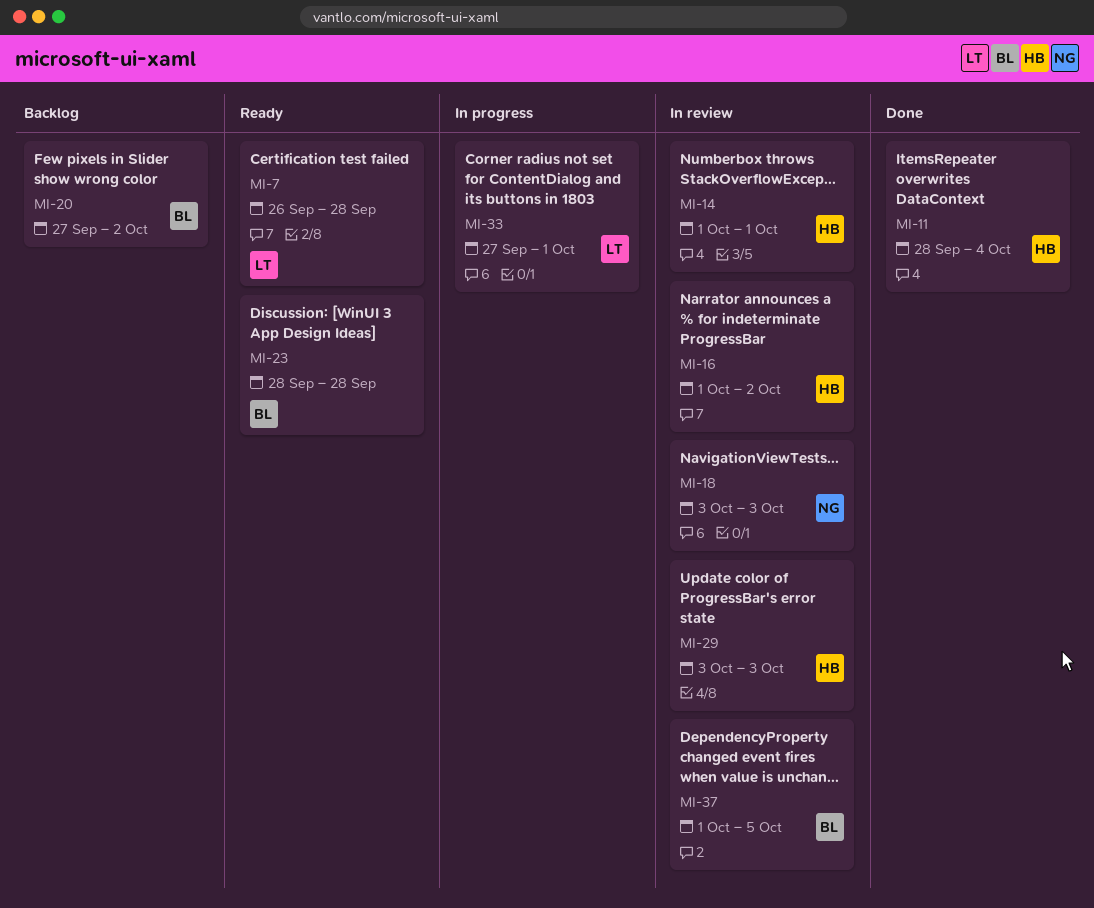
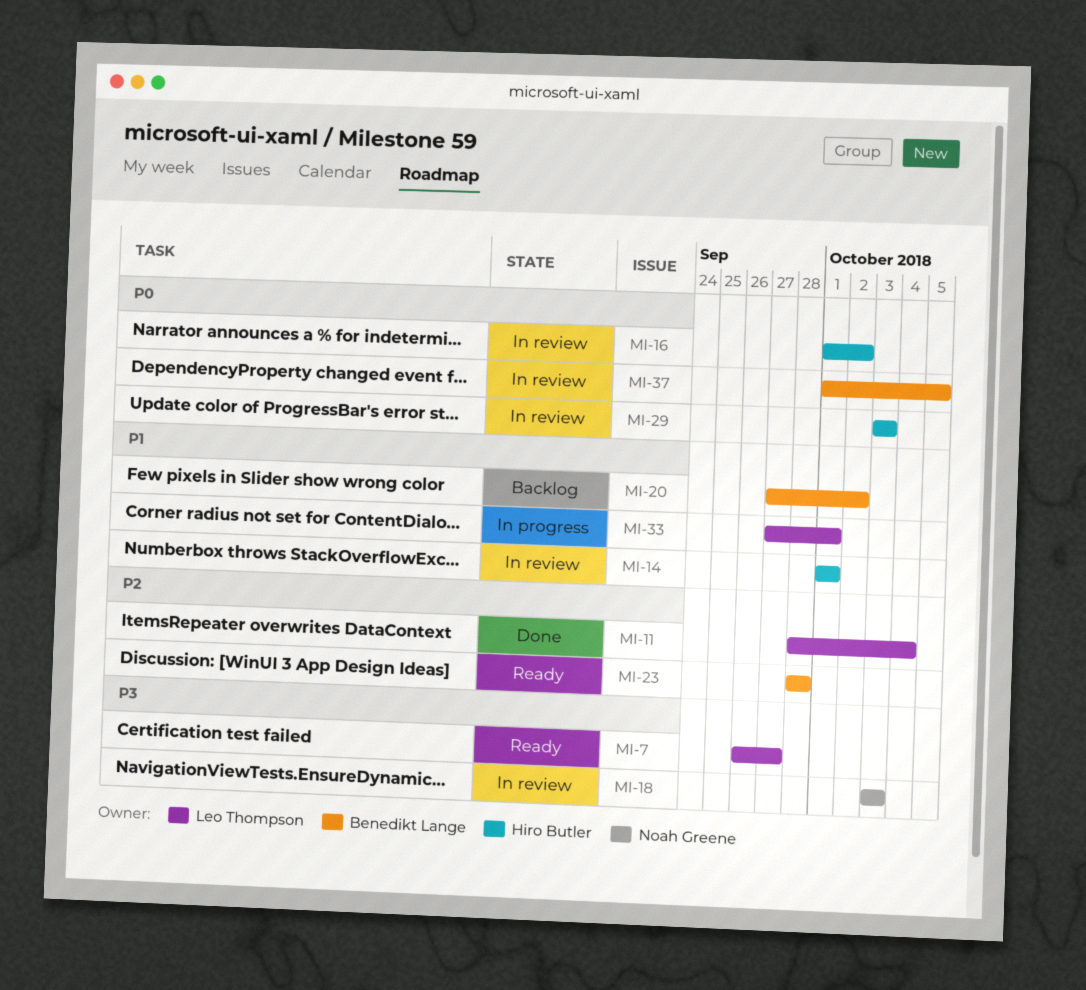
MI-7, due: Sep 28 -> Sep 27
MI-11, owner: Hiro Butler -> Leo Thompson

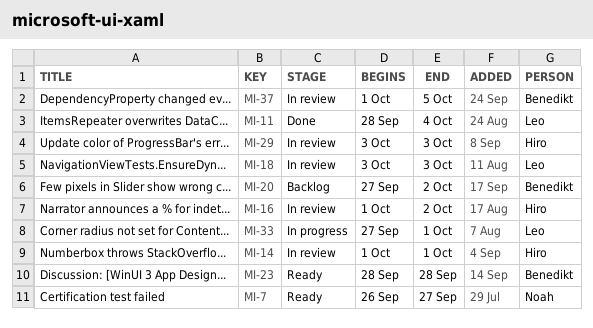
MI-7, owner: Leo Thompson -> Noah Greene
MI-18, owner: Noah Greene -> Leo Thompson

